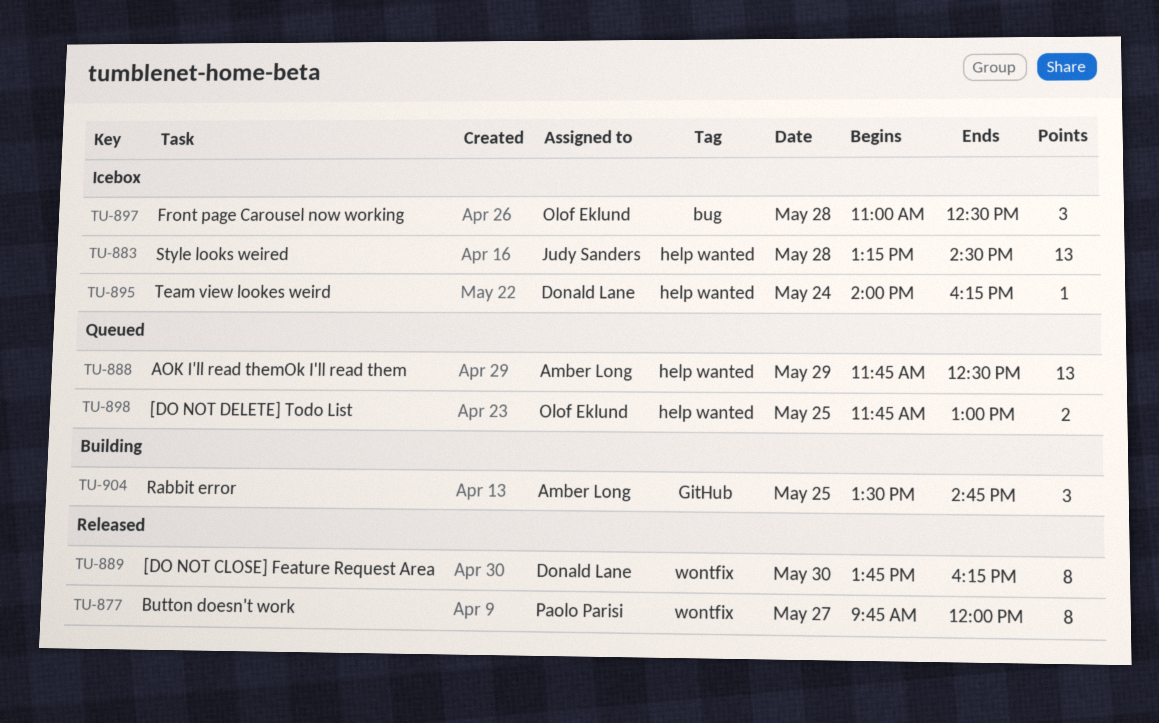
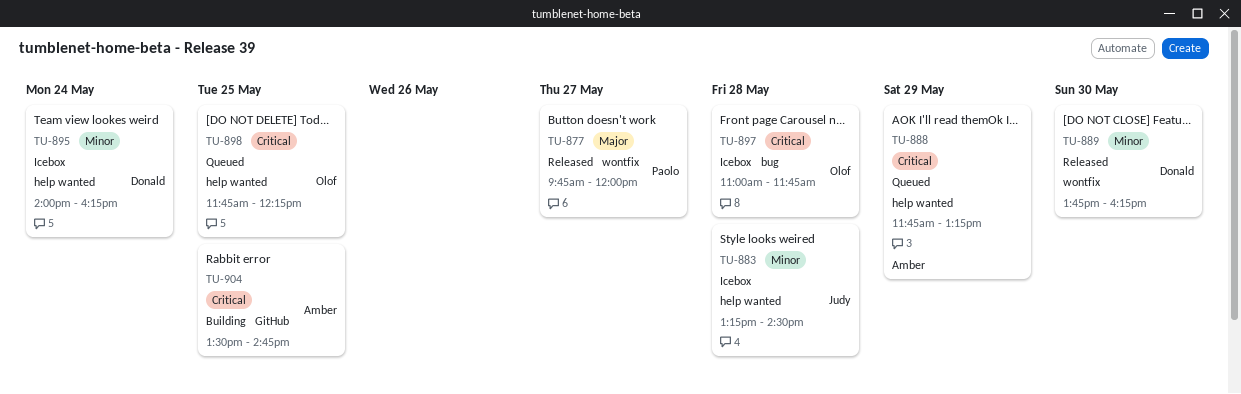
TU-888, ends: 12:30 -> 13:15
TU-897, ends: 12:30 -> 11:45
TU-898, ends: 13:00 -> 12:15

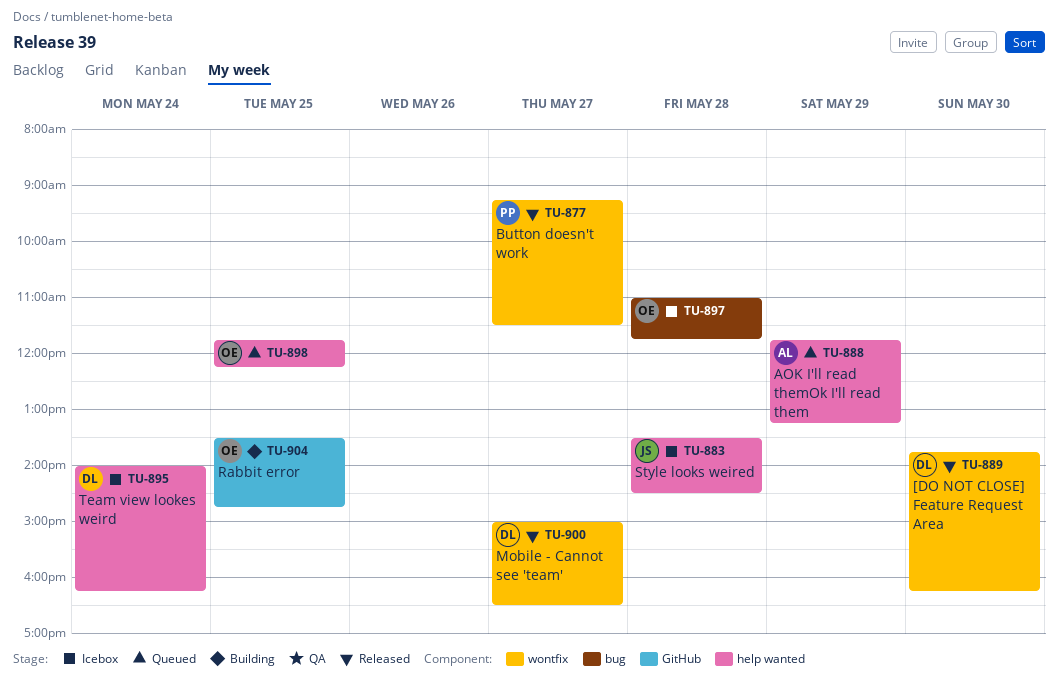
TU-877, begins: 09:45 -> 09:15
TU-877, ends: 12:00 -> 11:30
TU-883, begins: 13:15 -> 13:30
TU-900: none -> present
TU-904, owner: Amber -> Olof

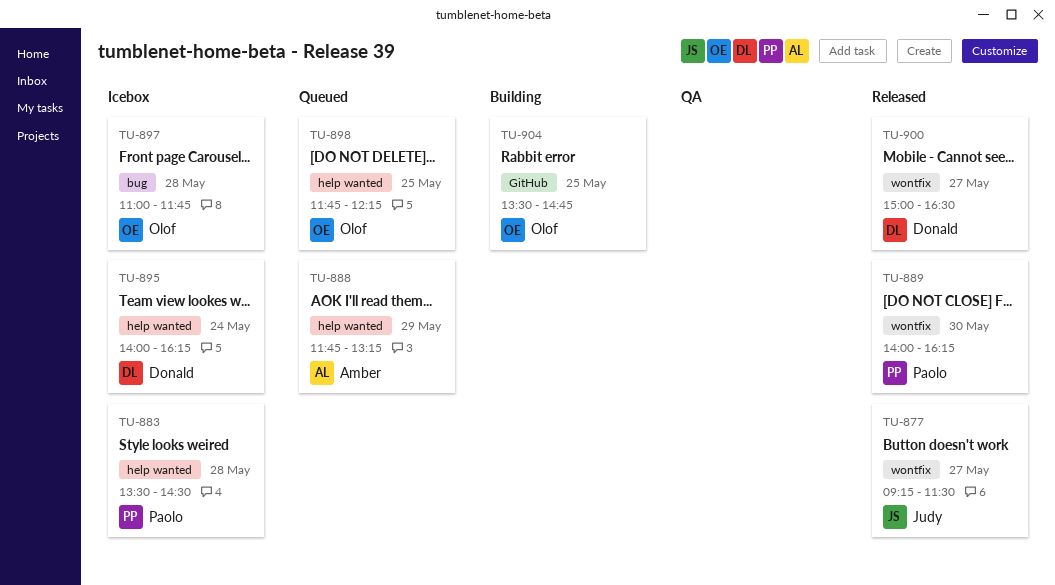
TU-877, owner: Paolo -> Judy
TU-883, owner: Judy -> Paolo
TU-889, owner: Donald -> Paolo
TU-889, begins: 13:45 -> 14:00

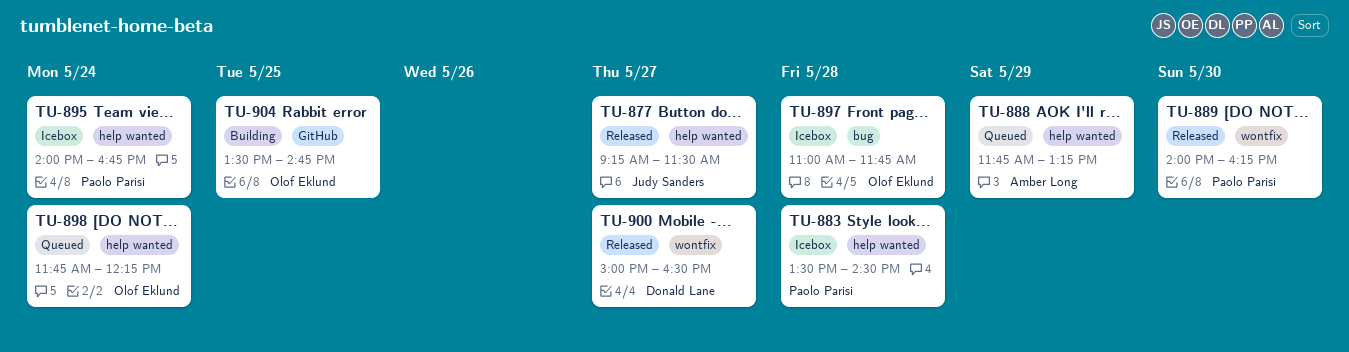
TU-877, label: wontfix -> help wanted
TU-895, owner: Donald Lane -> Paolo Parisi
TU-895, ends: 16:15 -> 16:45
TU-898, day: May 25 -> May 24

